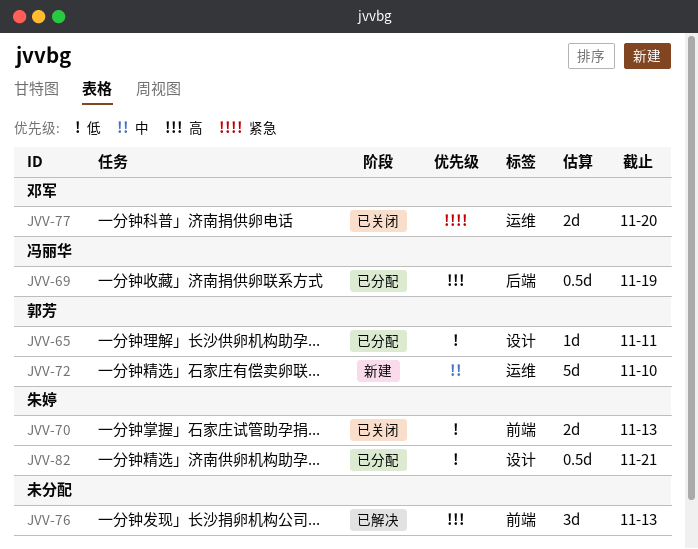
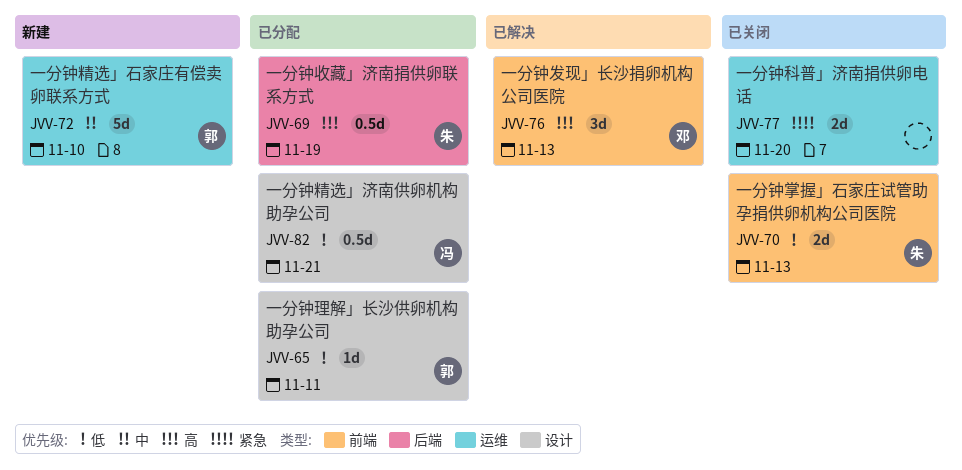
JVV-69, owner: 冯丽华 -> 朱婷
JVV-76, owner: none -> 邓军
JVV-77, owner: 邓军 -> none
JVV-82, owner: 朱婷 -> 冯丽华

